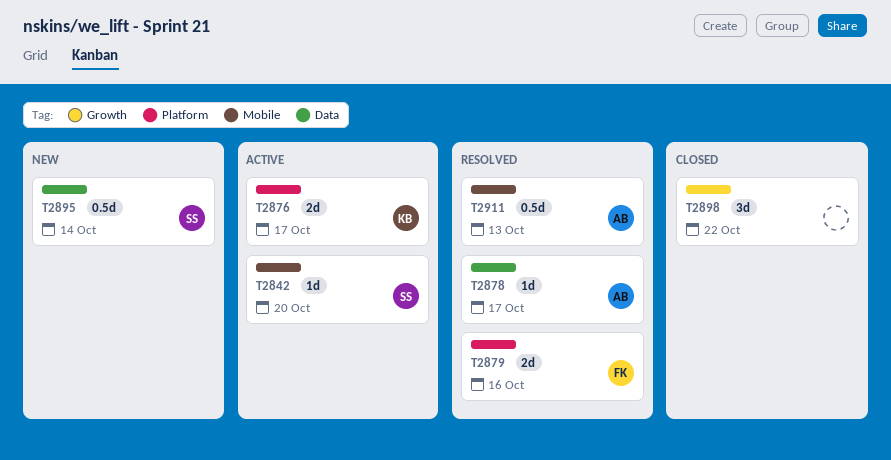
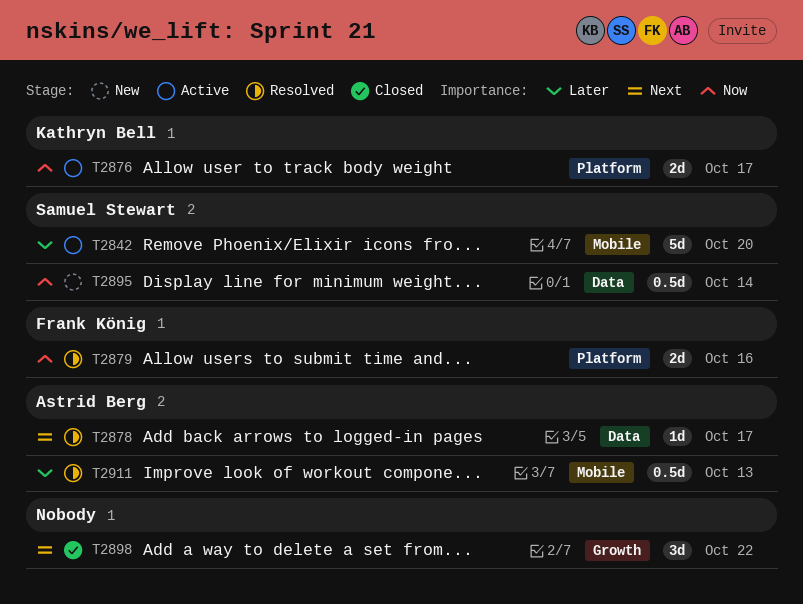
T2842, estimate: 1d -> 5d

